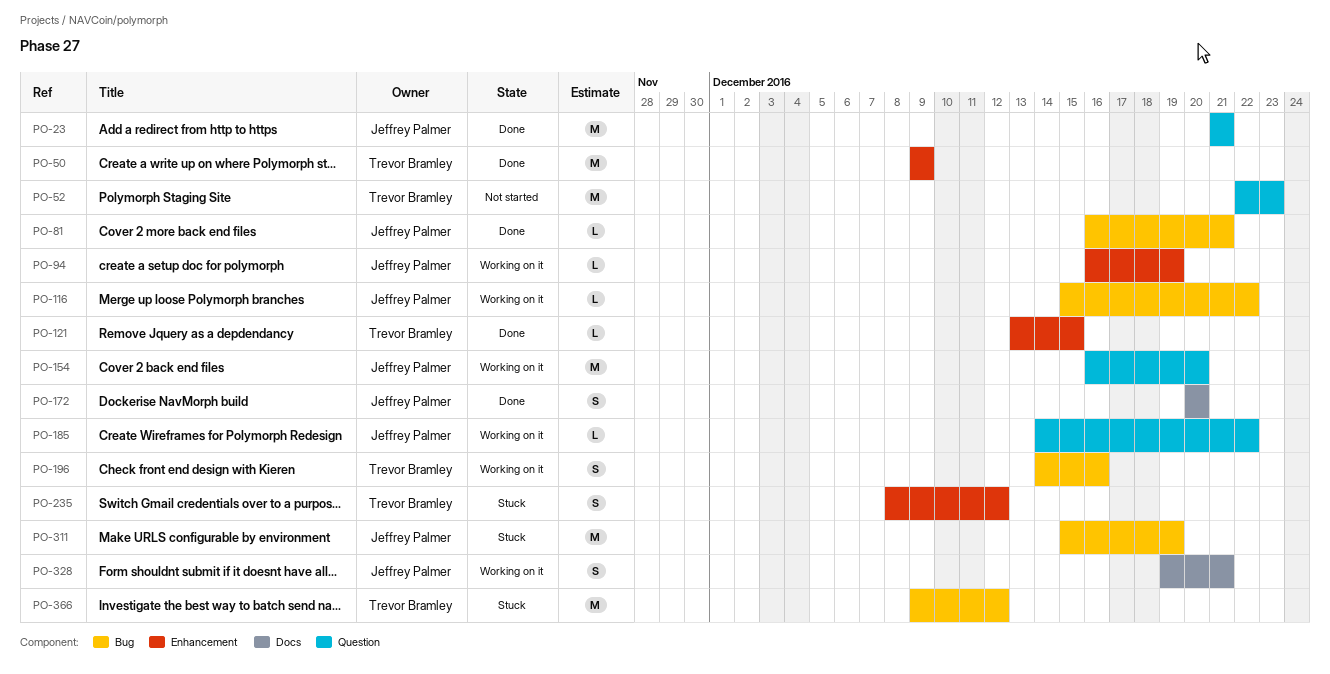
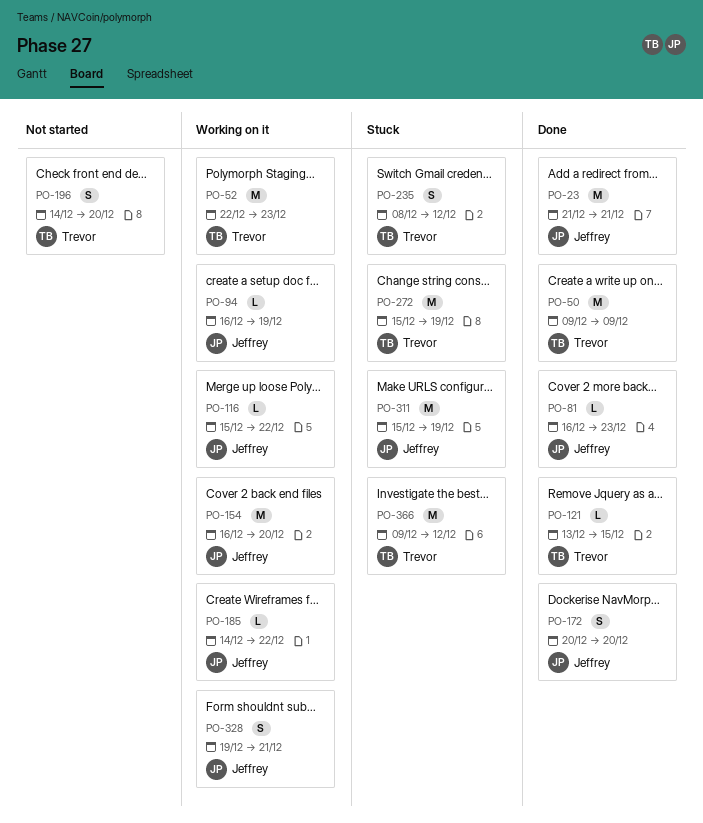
PO-52, status: Not started -> Working on it
PO-81, due: Dec 21 -> Dec 23
PO-196, status: Working on it -> Not started
PO-196, due: Dec 16 -> Dec 20
PO-272: none -> present

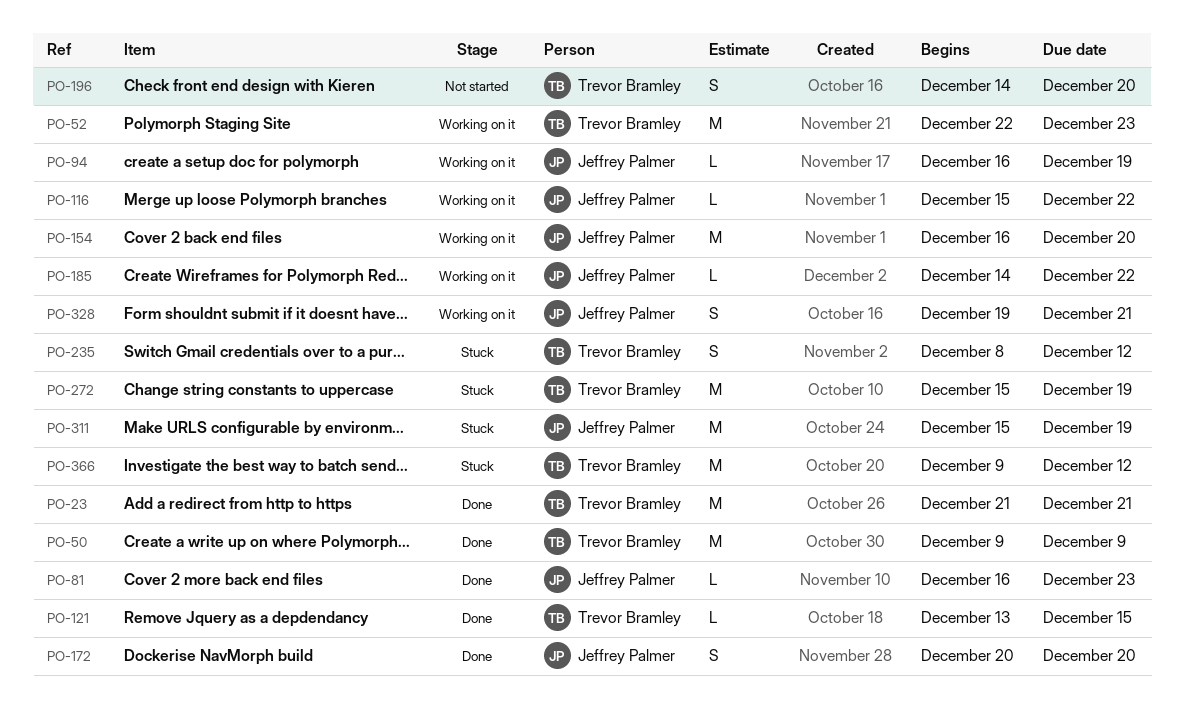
PO-23, owner: Jeffrey Palmer -> Trevor Bramley

